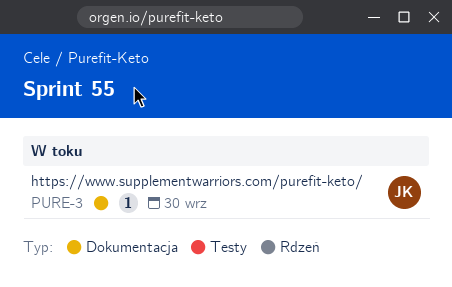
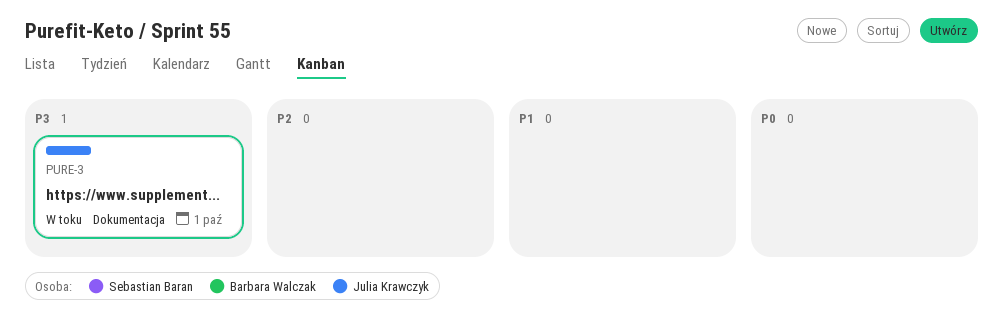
PURE-3, due: Sep 30 -> Oct 1

